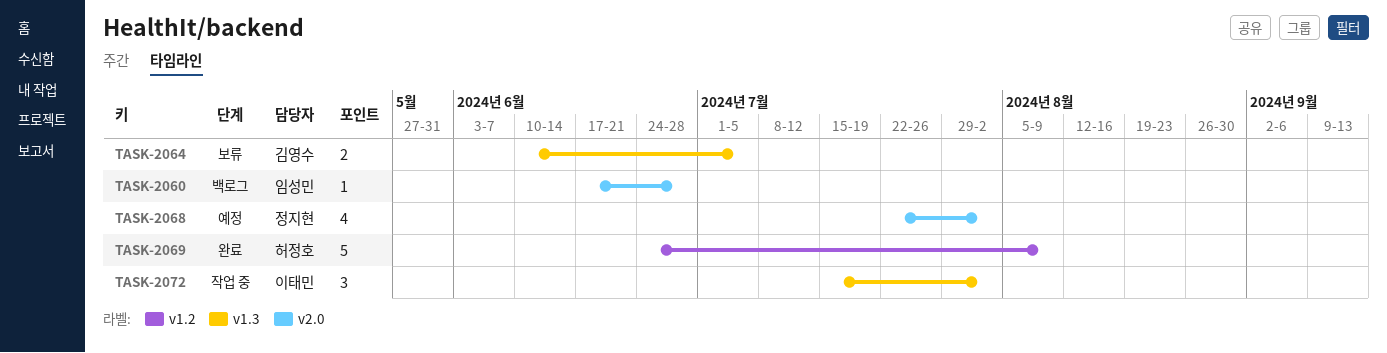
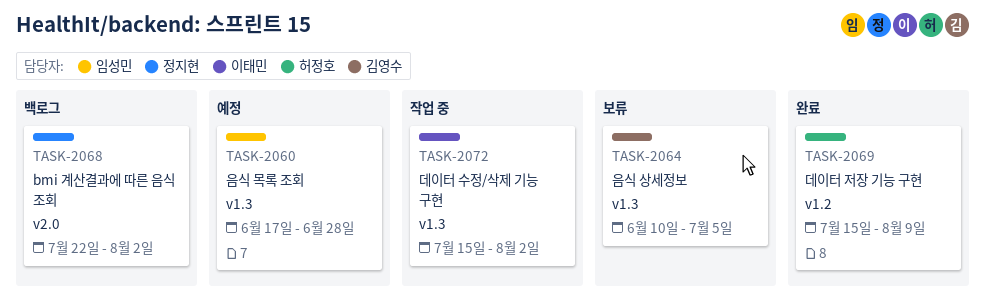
TASK-2060, status: 백로그 -> 예정
TASK-2060, label: v2.0 -> v1.3
TASK-2068, status: 예정 -> 백로그
TASK-2069, start: Jun 24 -> Jul 15

